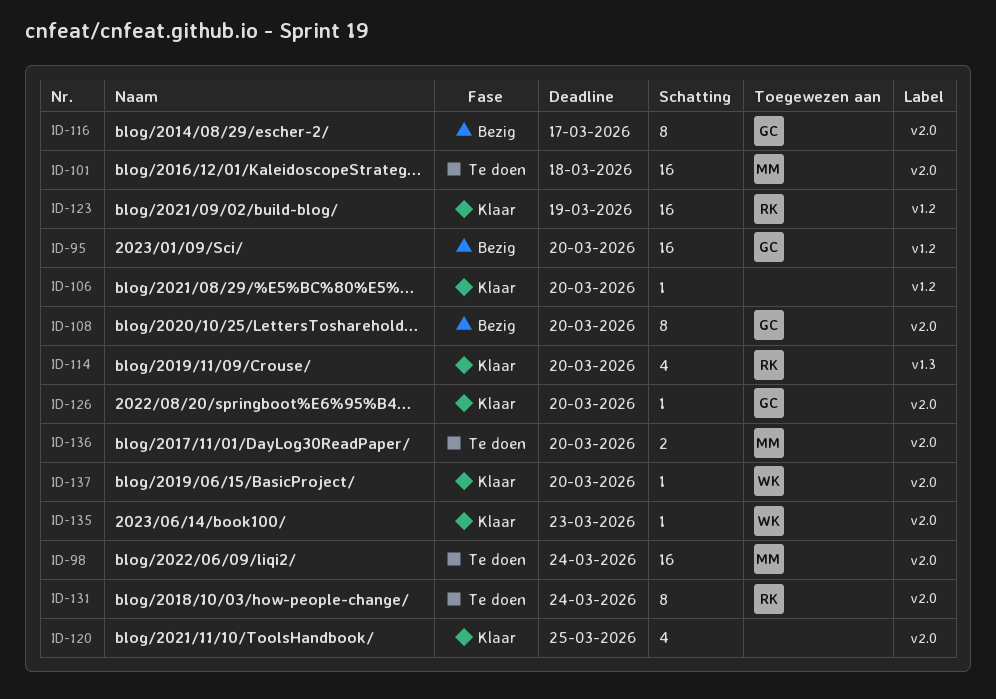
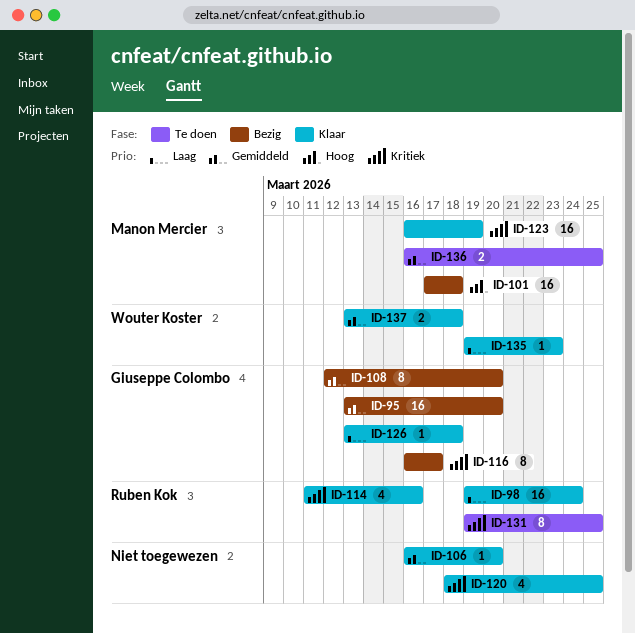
ID-98, status: Te doen -> Klaar
ID-98, owner: Manon Mercier -> Ruben Kok
ID-101, status: Te doen -> Bezig
ID-114, due: Mar 20 -> Mar 16
ID-123, owner: Ruben Kok -> Manon Mercier
ID-126, due: Mar 20 -> Mar 18
ID-131, due: Mar 24 -> Mar 25
ID-136, due: Mar 20 -> Mar 25
ID-137, estimate: 1 -> 2
ID-137, due: Mar 20 -> Mar 18

